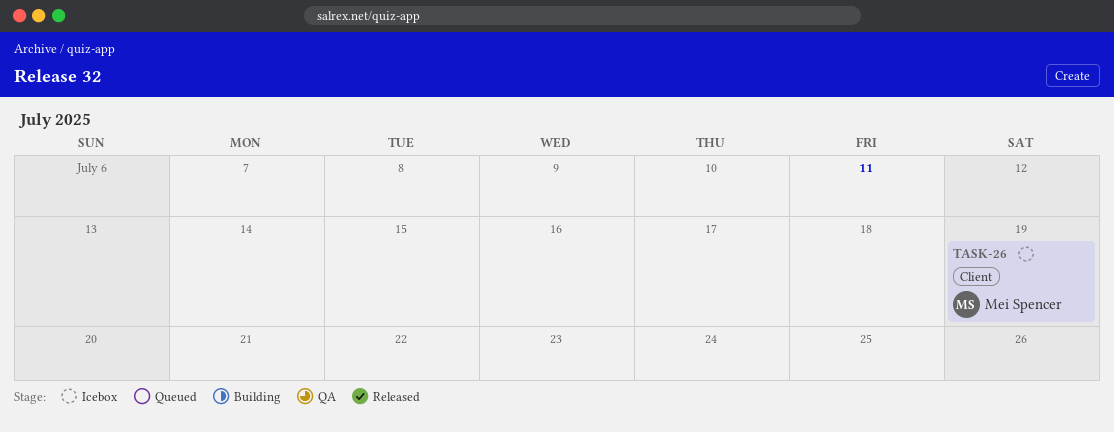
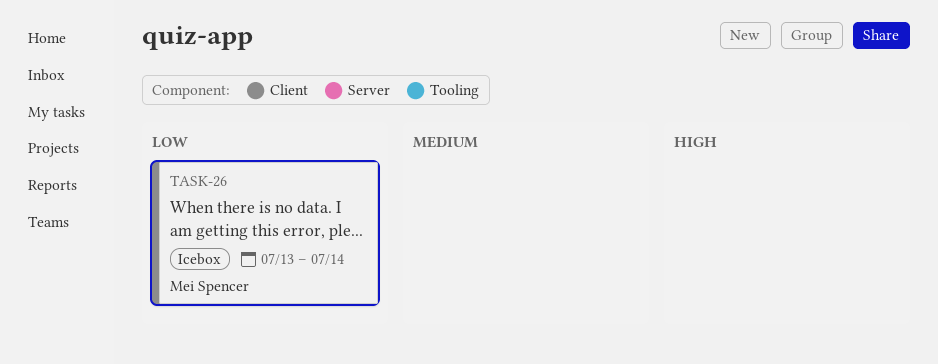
TASK-26, due: Jul 19 -> Jul 14

